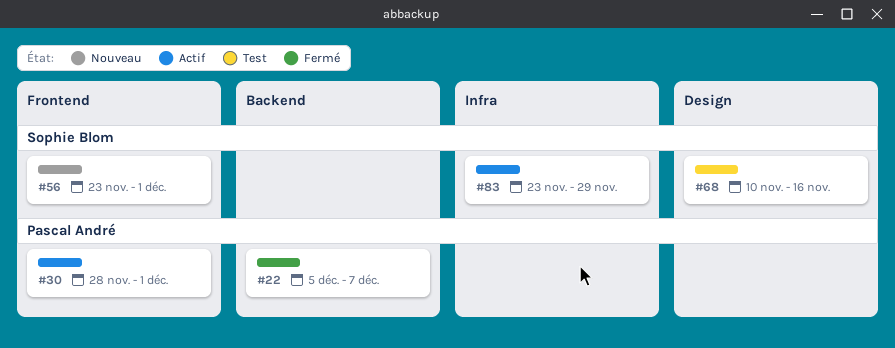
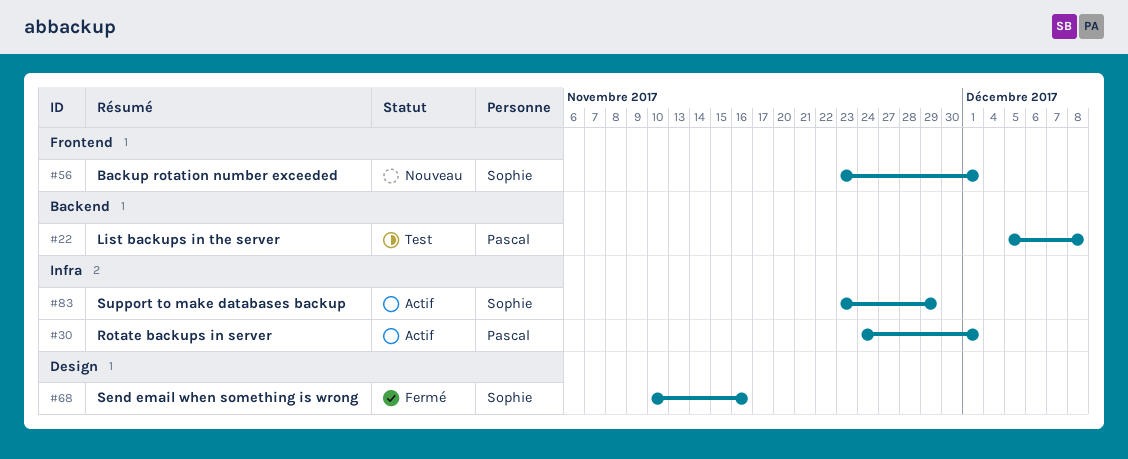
#22, status: Fermé -> Test
#22, due: Dec 7 -> Dec 8
#30, label: Frontend -> Infra
#30, start: Nov 28 -> Nov 24
#68, status: Test -> Fermé

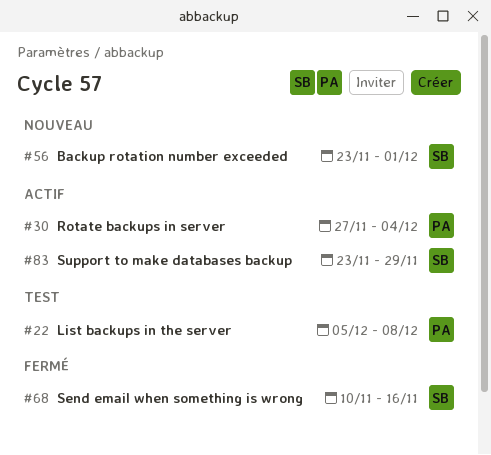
#30, start: Nov 24 -> Nov 27
#30, due: Dec 1 -> Dec 4

